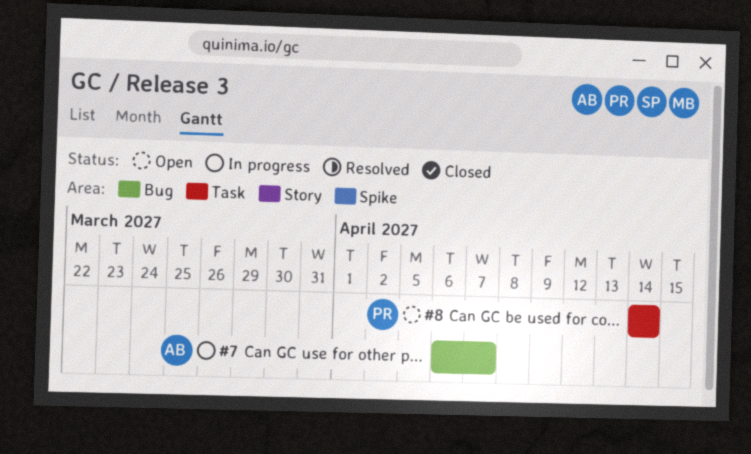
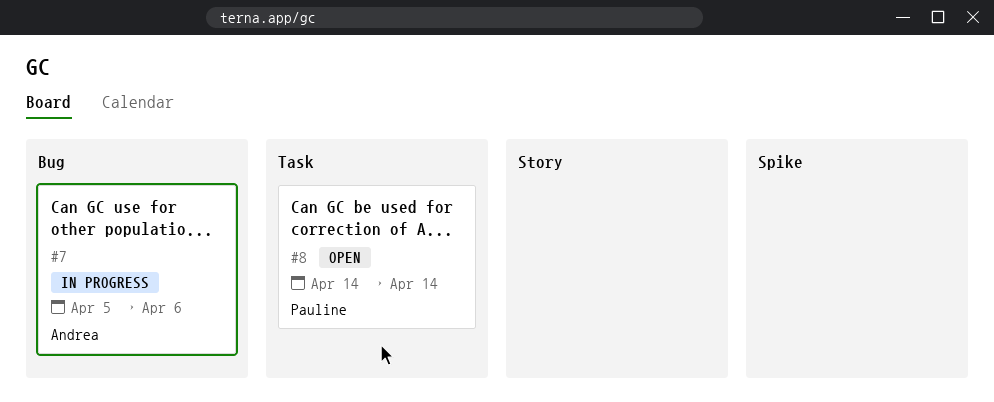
#7, start: Apr 6 -> Apr 5
#7, due: Apr 7 -> Apr 6

